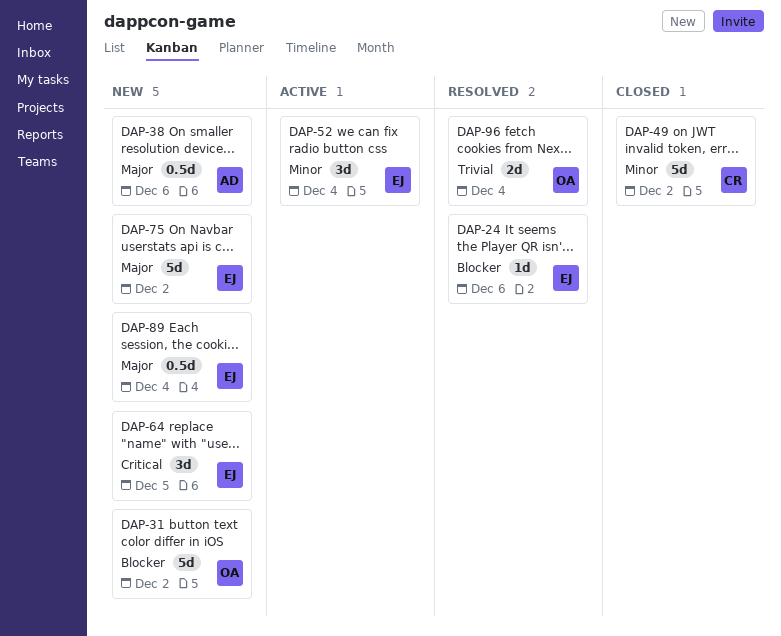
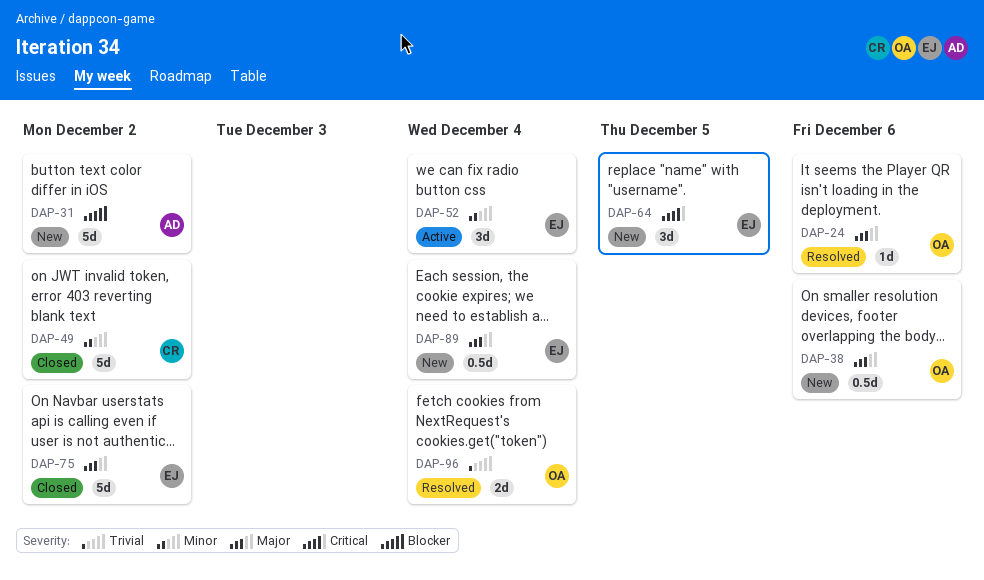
DAP-24, owner: EJ -> OA
DAP-24, priority: Blocker -> Major
DAP-31, owner: OA -> AD
DAP-38, owner: AD -> OA
DAP-75, status: New -> Closed

